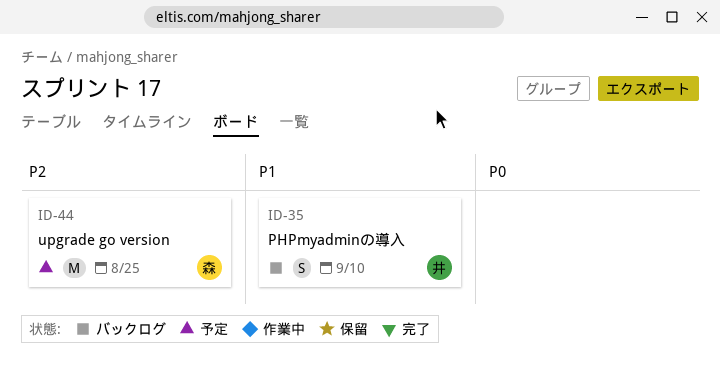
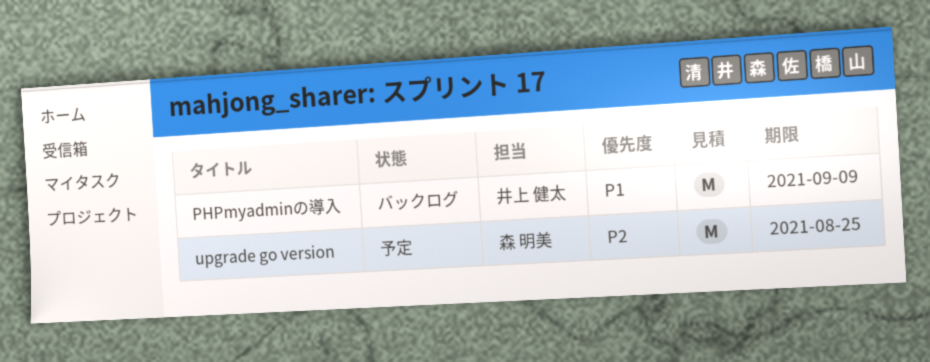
PHPmyadminの導入, estimate: S -> M
PHPmyadminの導入, due: Sep 10 -> Sep 9

